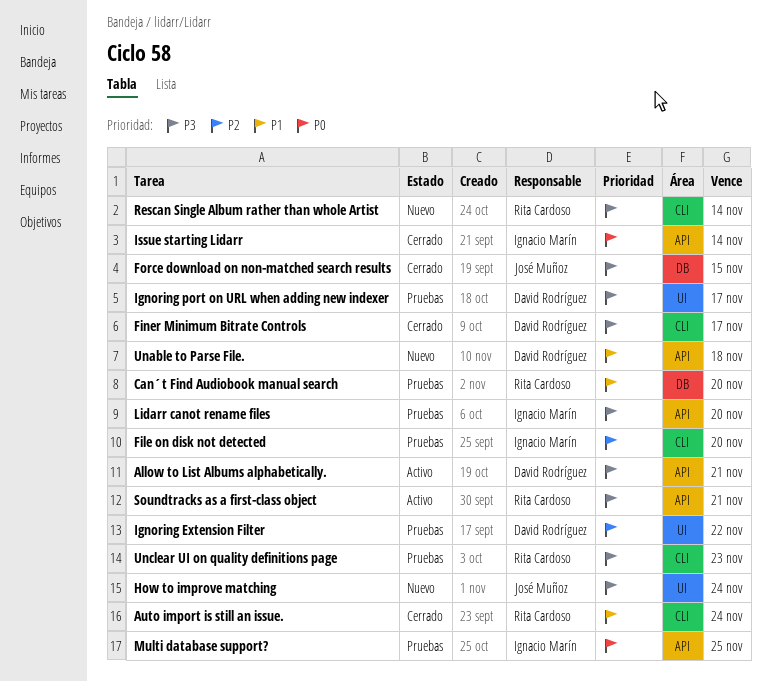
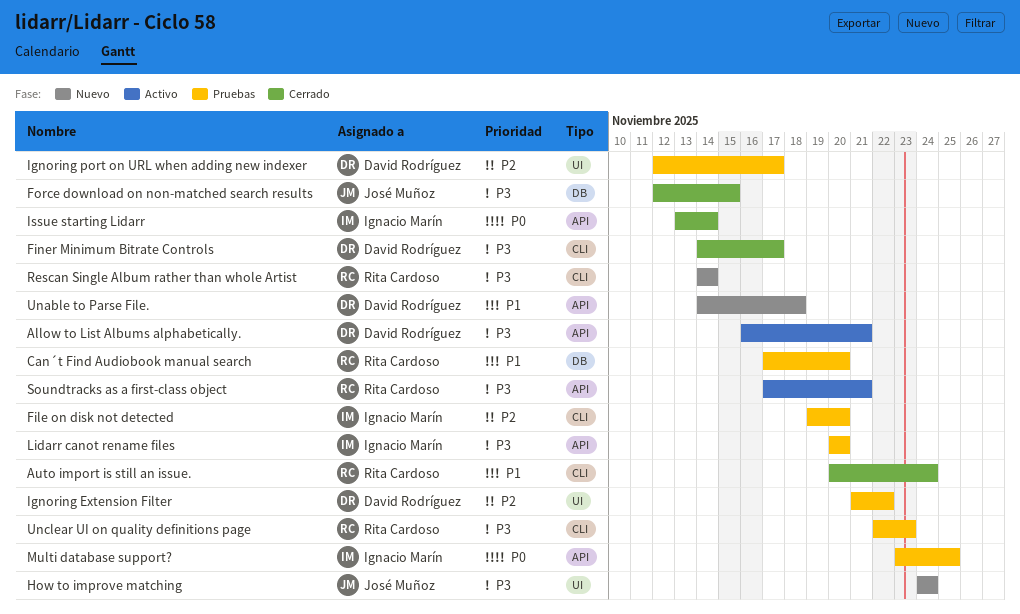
Ignoring port on URL when adding new indexer, priority: P3 -> P2

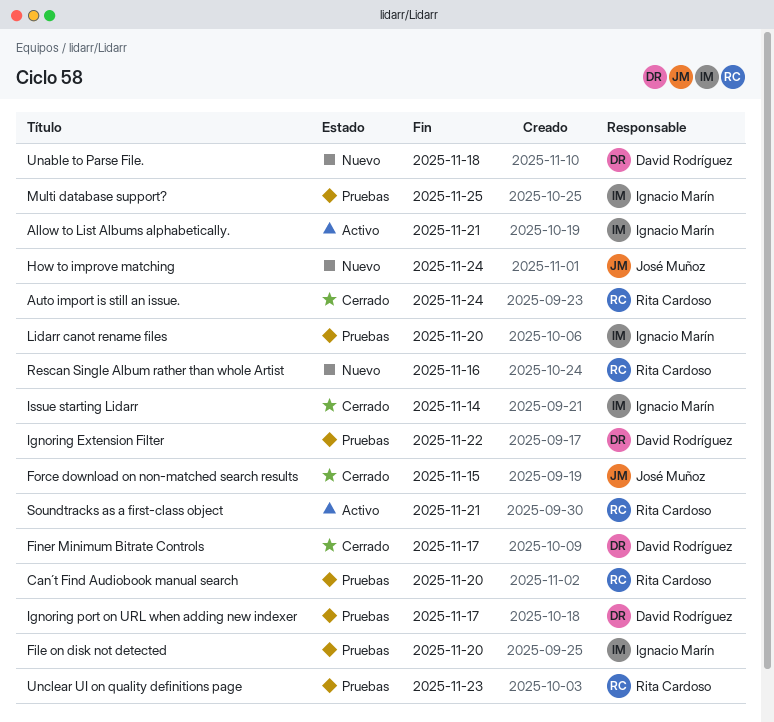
Allow to List Albums alphabetically., owner: David Rodríguez -> Ignacio Marín
Rescan Single Album rather than whole Artist, due: Nov 14 -> Nov 16

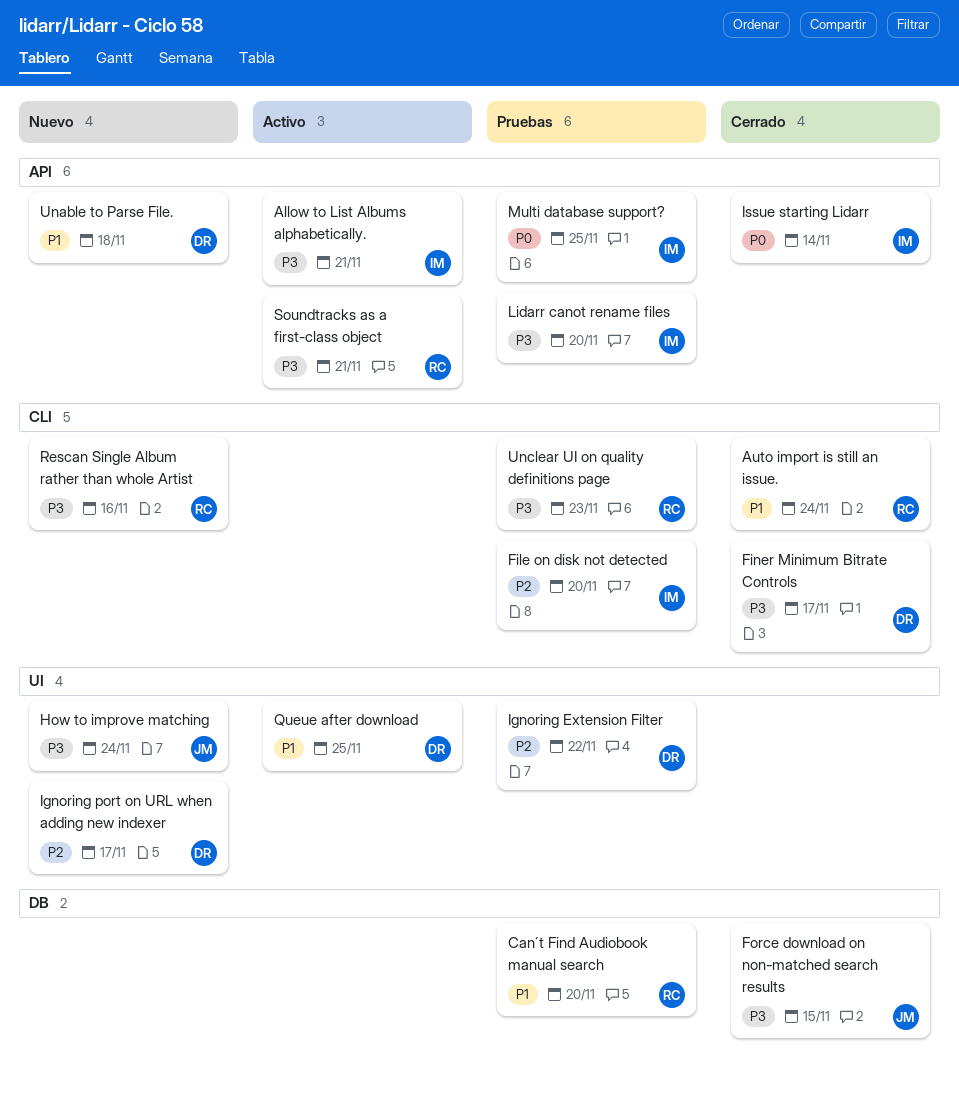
Ignoring port on URL when adding new indexer, status: Pruebas -> Nuevo
Queue after download: none -> present

